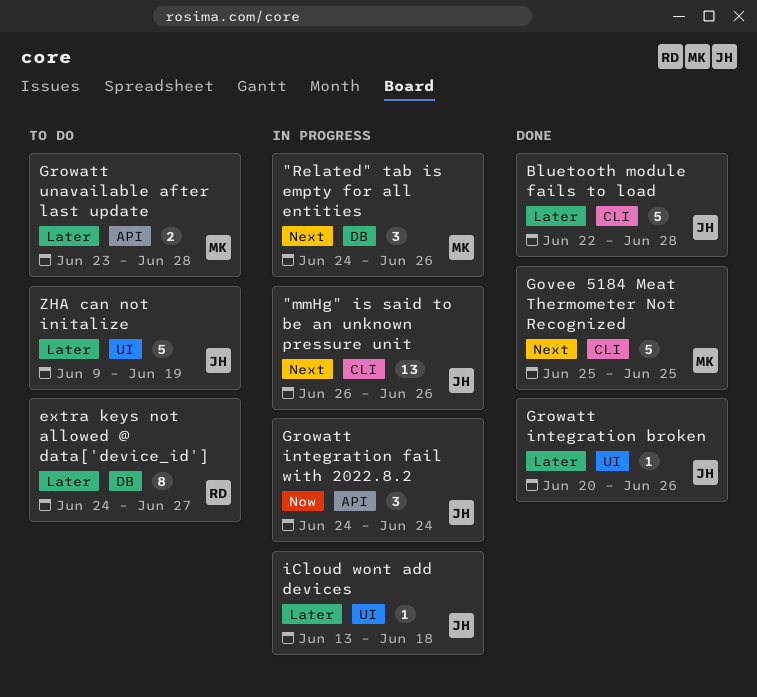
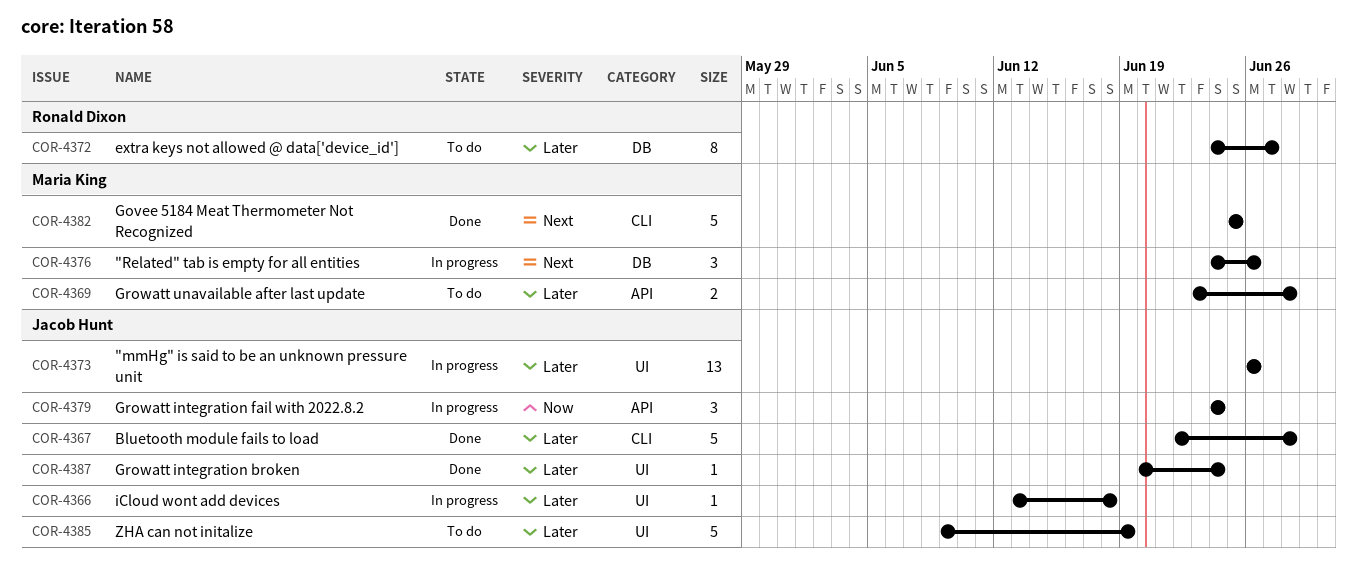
"mmHg" is said to be an unknown pressure unit, priority: Next -> Later
"mmHg" is said to be an unknown pressure unit, label: CLI -> UI
Growatt integration broken, due: Jun 26 -> Jun 24

